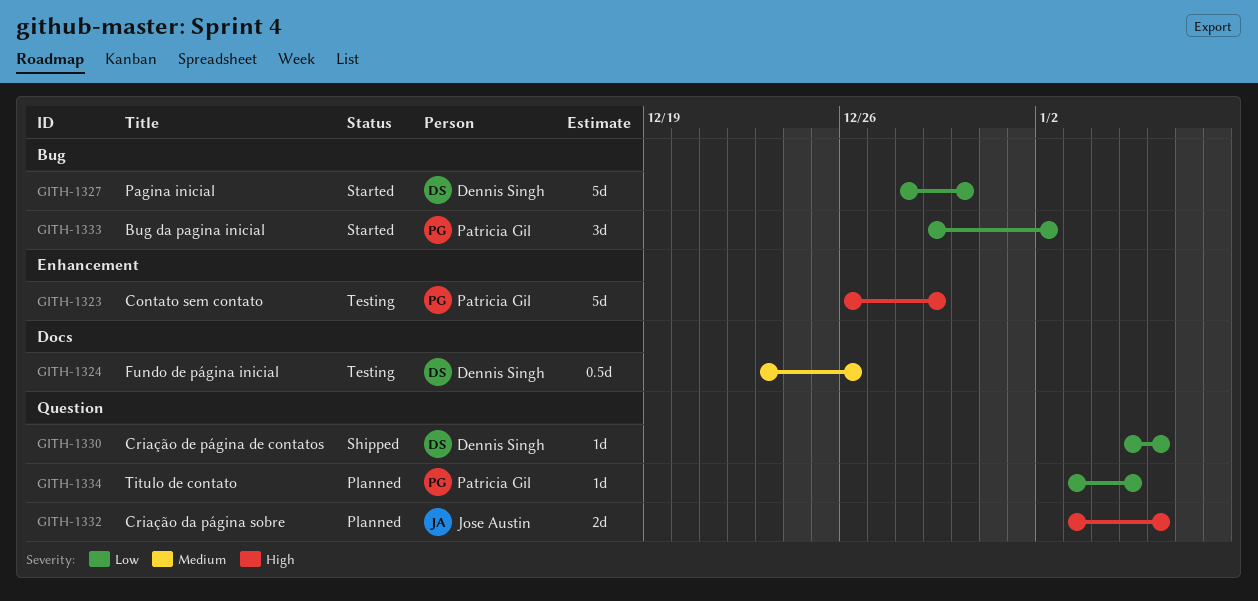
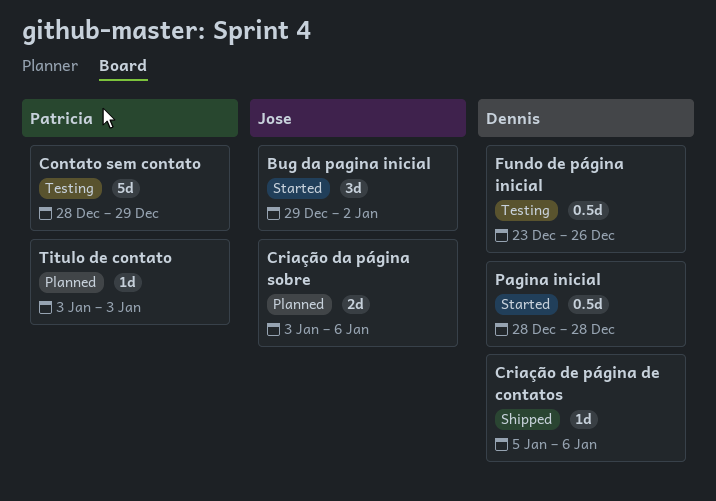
Bug da pagina inicial, owner: Patricia Gil -> Jose Austin
Contato sem contato, start: Dec 26 -> Dec 28
Pagina inicial, estimate: 5d -> 0.5d
Pagina inicial, due: Dec 30 -> Dec 28
Titulo de contato, due: Jan 5 -> Jan 3

